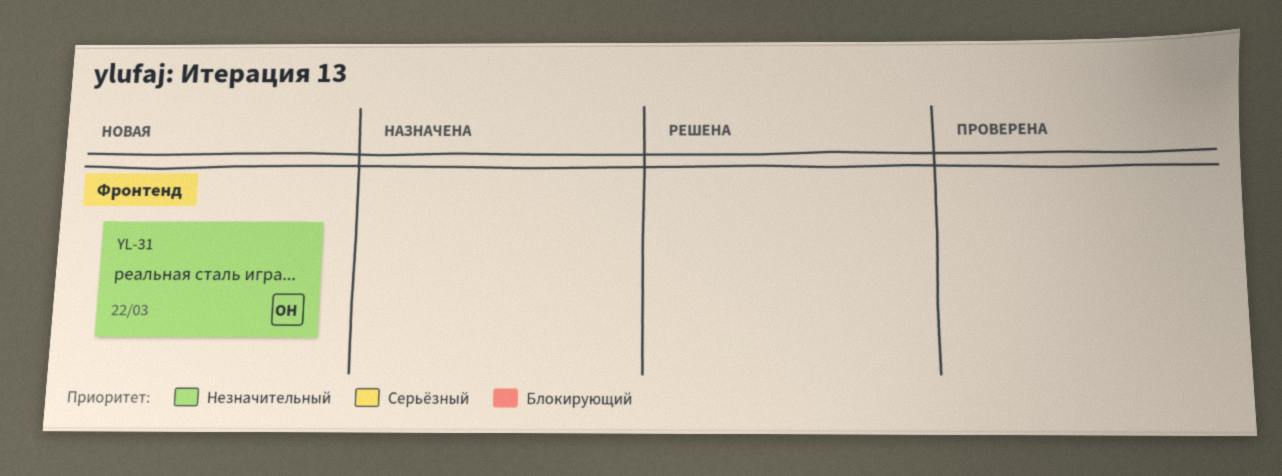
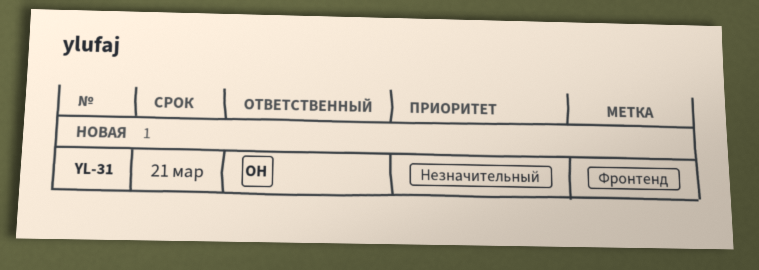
YL-31, due: Mar 22 -> Mar 21

